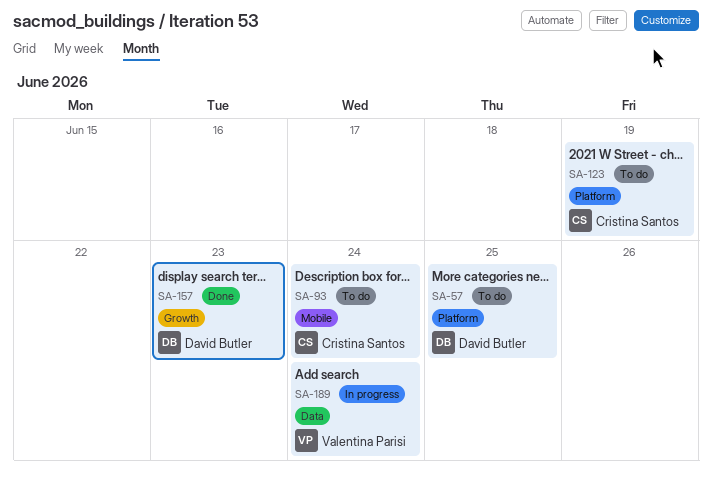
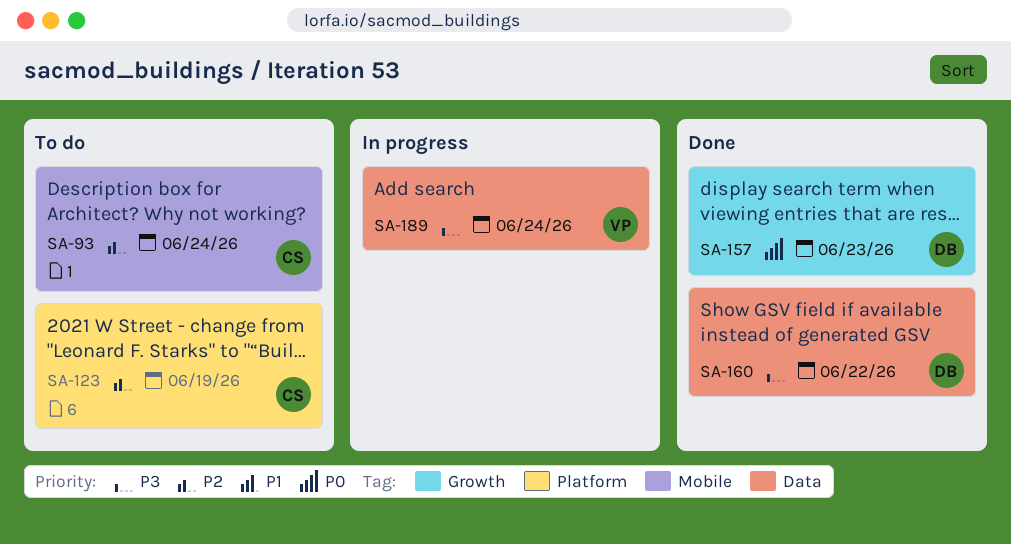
SA-57: present -> none
SA-160: none -> present

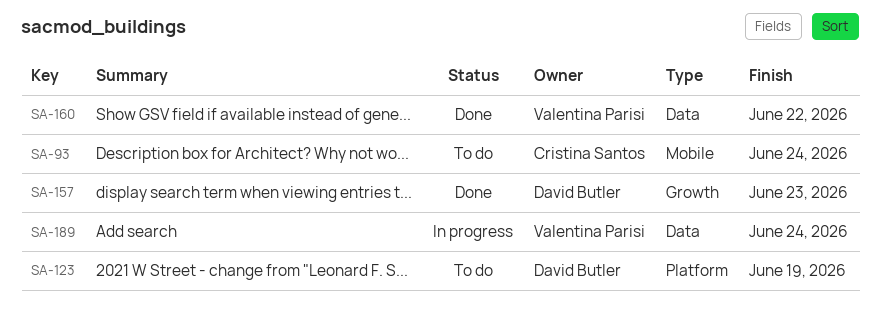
SA-123, owner: Cristina Santos -> David Butler
SA-160, owner: David Butler -> Valentina Parisi

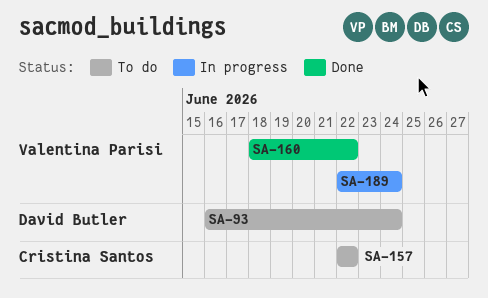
SA-93, owner: Cristina Santos -> David Butler
SA-123: present -> none
SA-157, status: Done -> To do
SA-157, owner: David Butler -> Cristina Santos
SA-157, due: Jun 23 -> Jun 22

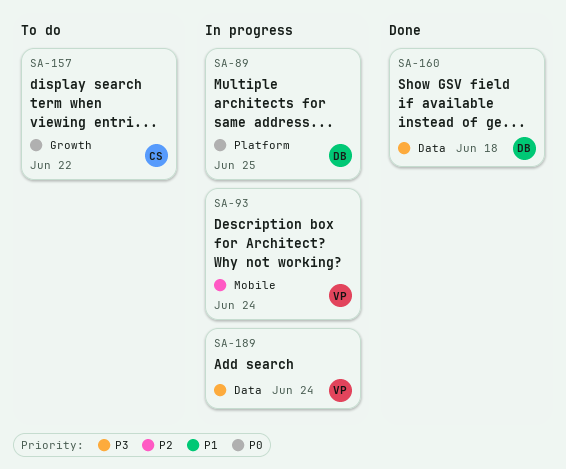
SA-89: none -> present
SA-93, status: To do -> In progress
SA-93, owner: David Butler -> Valentina Parisi
SA-160, owner: Valentina Parisi -> David Butler
SA-160, due: Jun 22 -> Jun 18

